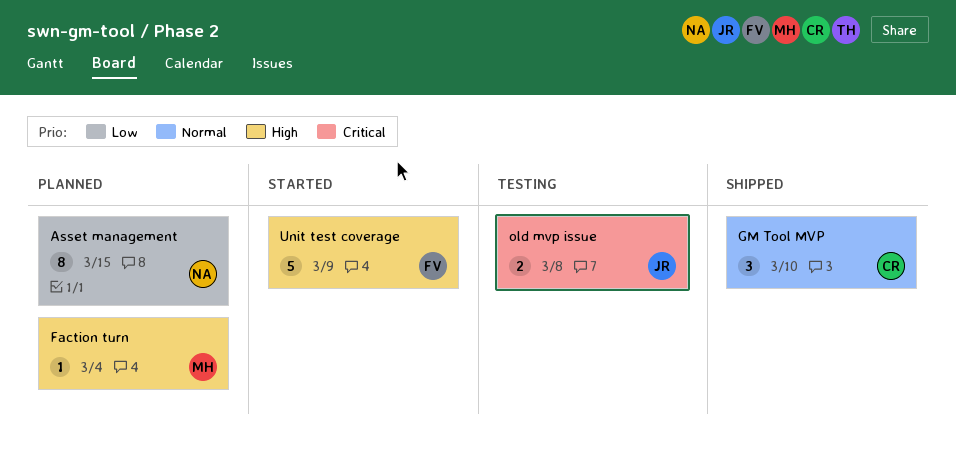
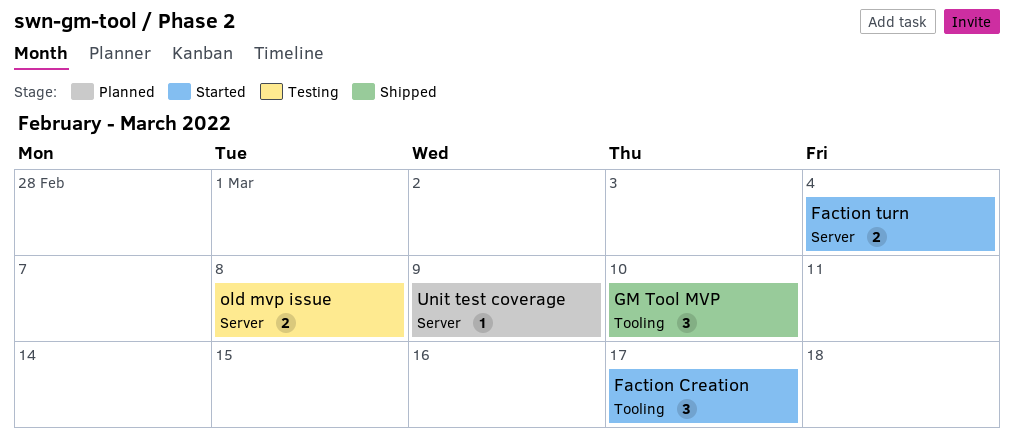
Asset management: present -> none
Faction Creation: none -> present
Faction turn, status: Planned -> Started
Faction turn, estimate: 1 -> 2
Unit test coverage, status: Started -> Planned
Unit test coverage, estimate: 5 -> 1

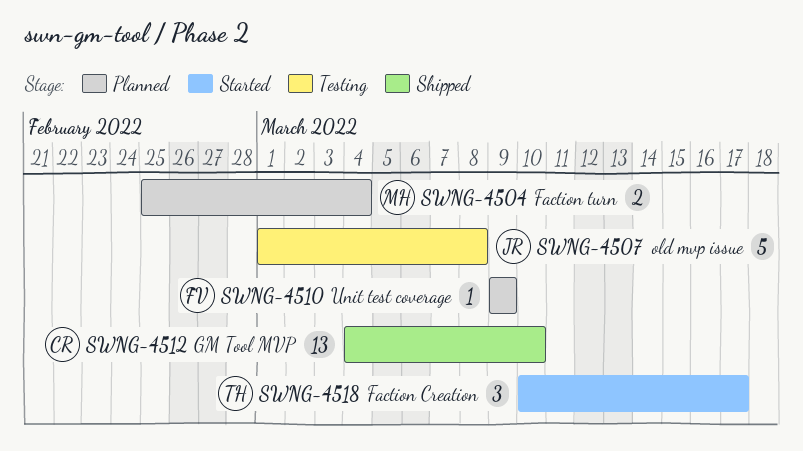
Faction turn, status: Started -> Planned
GM Tool MVP, estimate: 3 -> 13
old mvp issue, estimate: 2 -> 5

